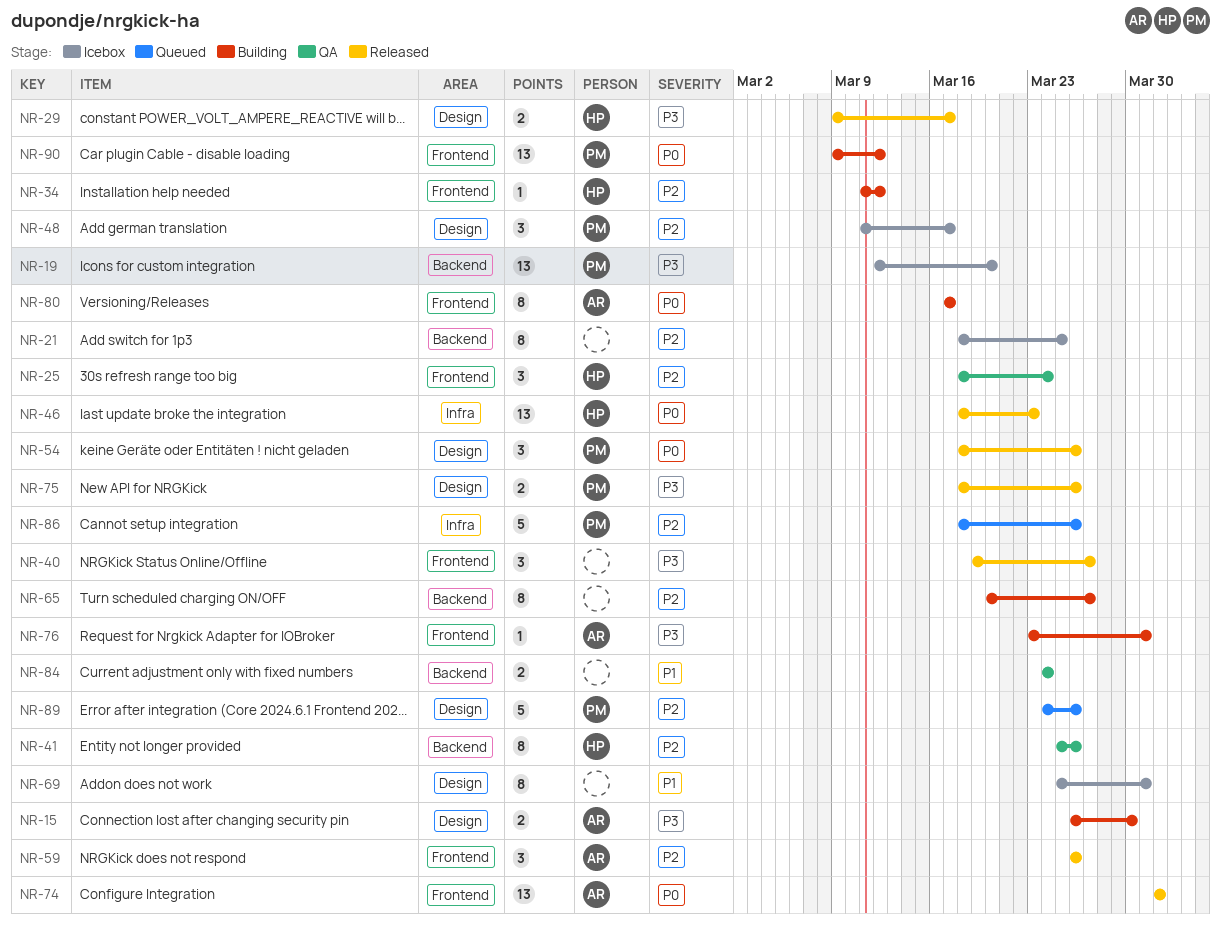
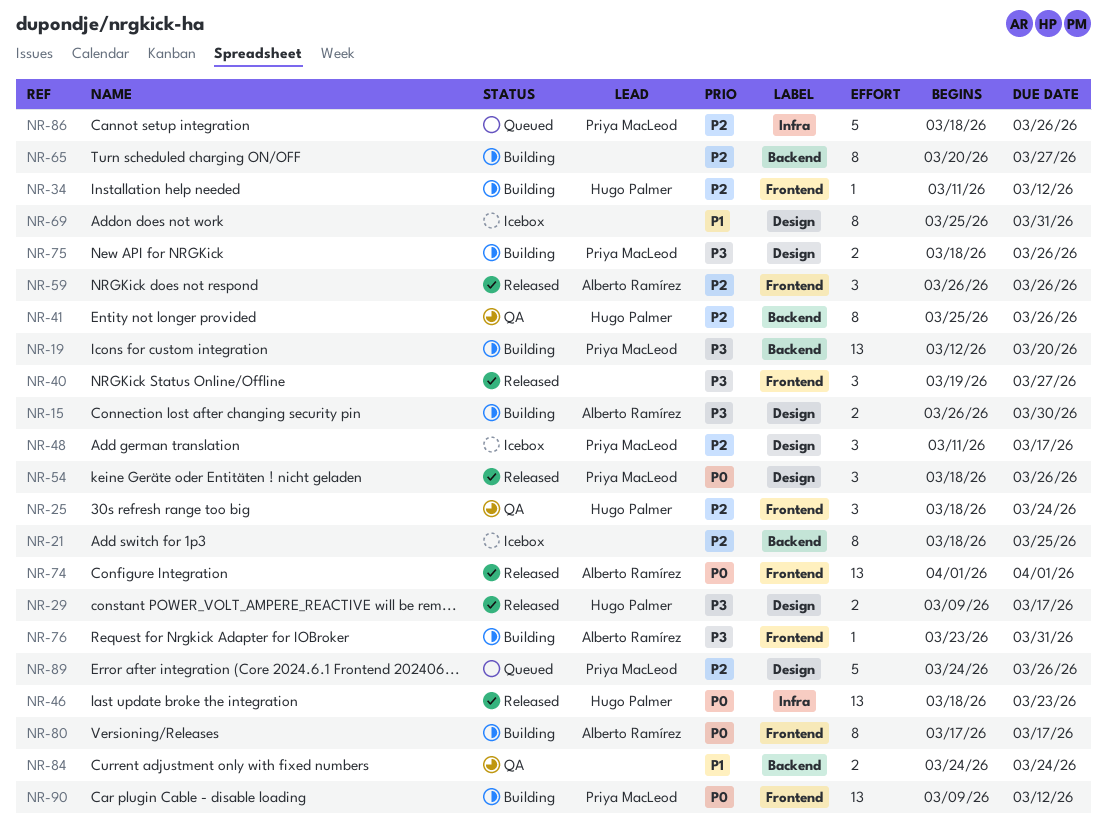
NR-19, status: Icebox -> Building
NR-75, status: Released -> Building

